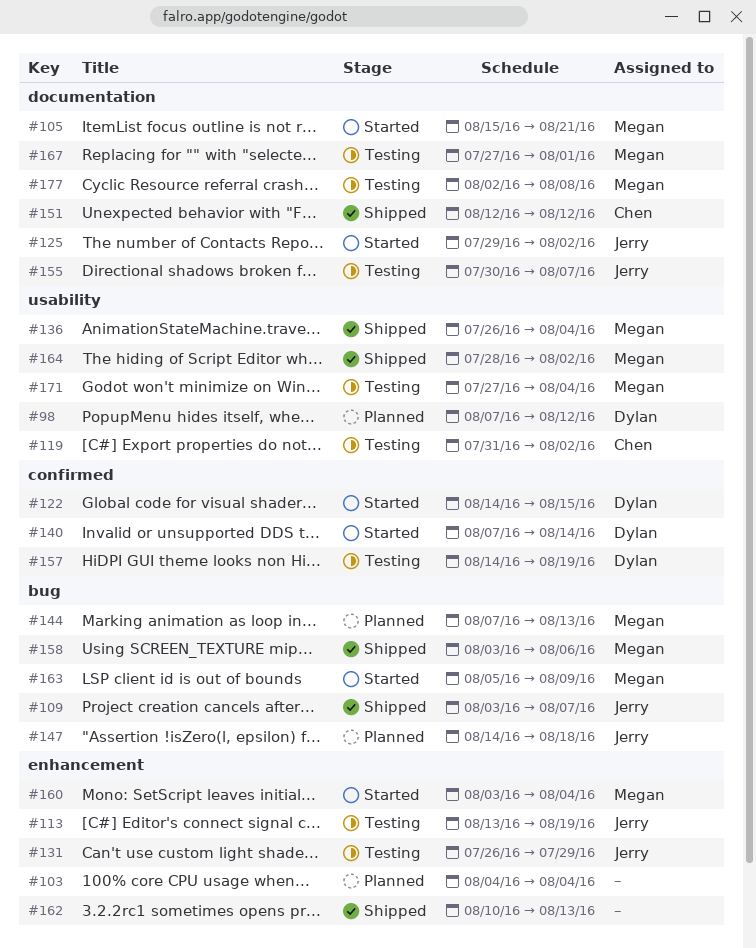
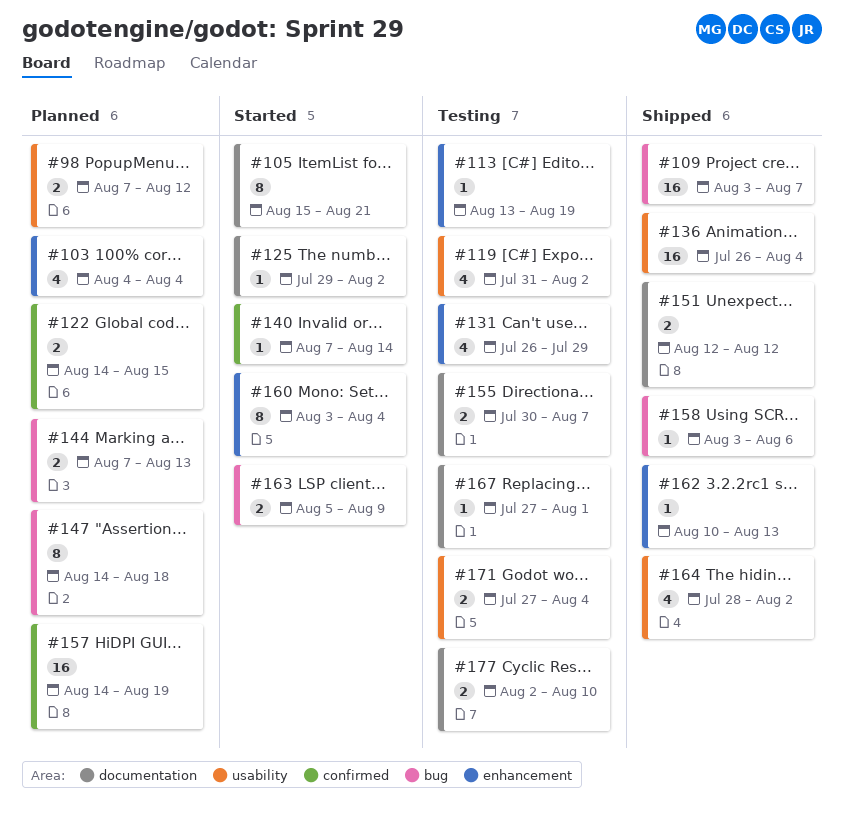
#122, status: Started -> Planned
#157, status: Testing -> Planned
#177, due: Aug 8 -> Aug 10

